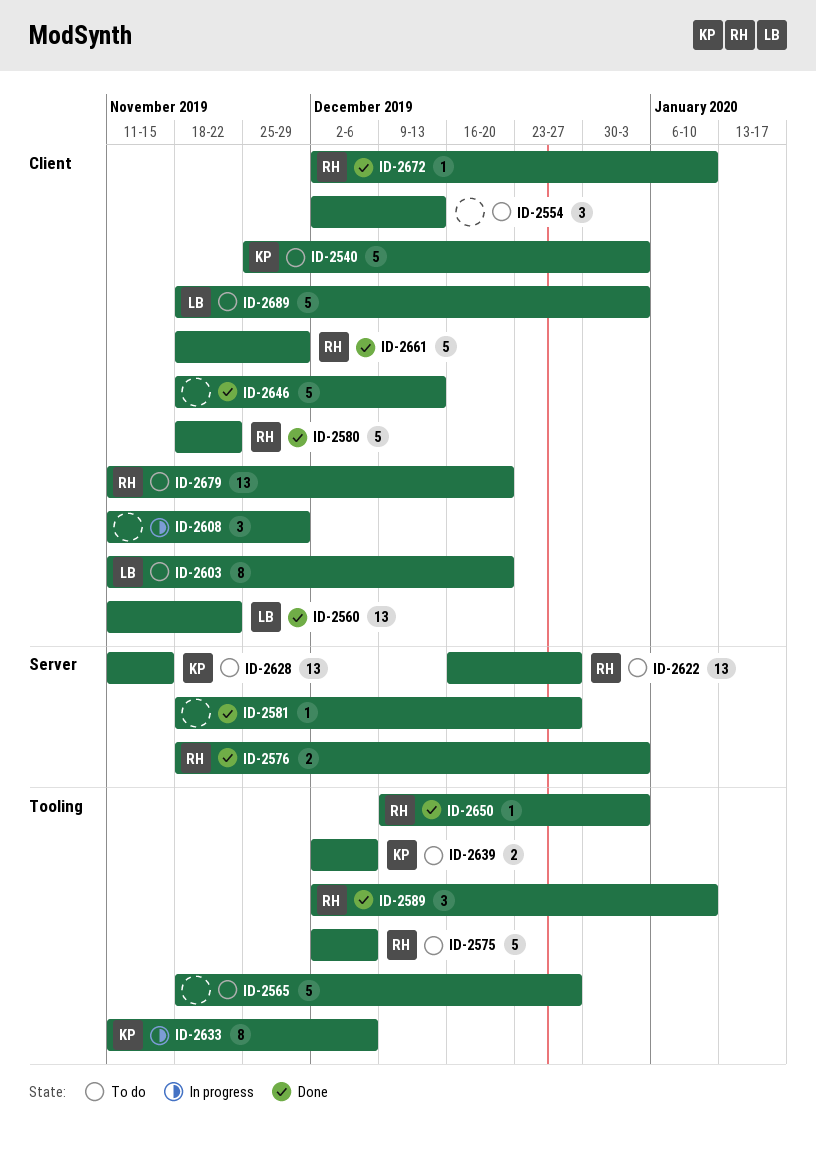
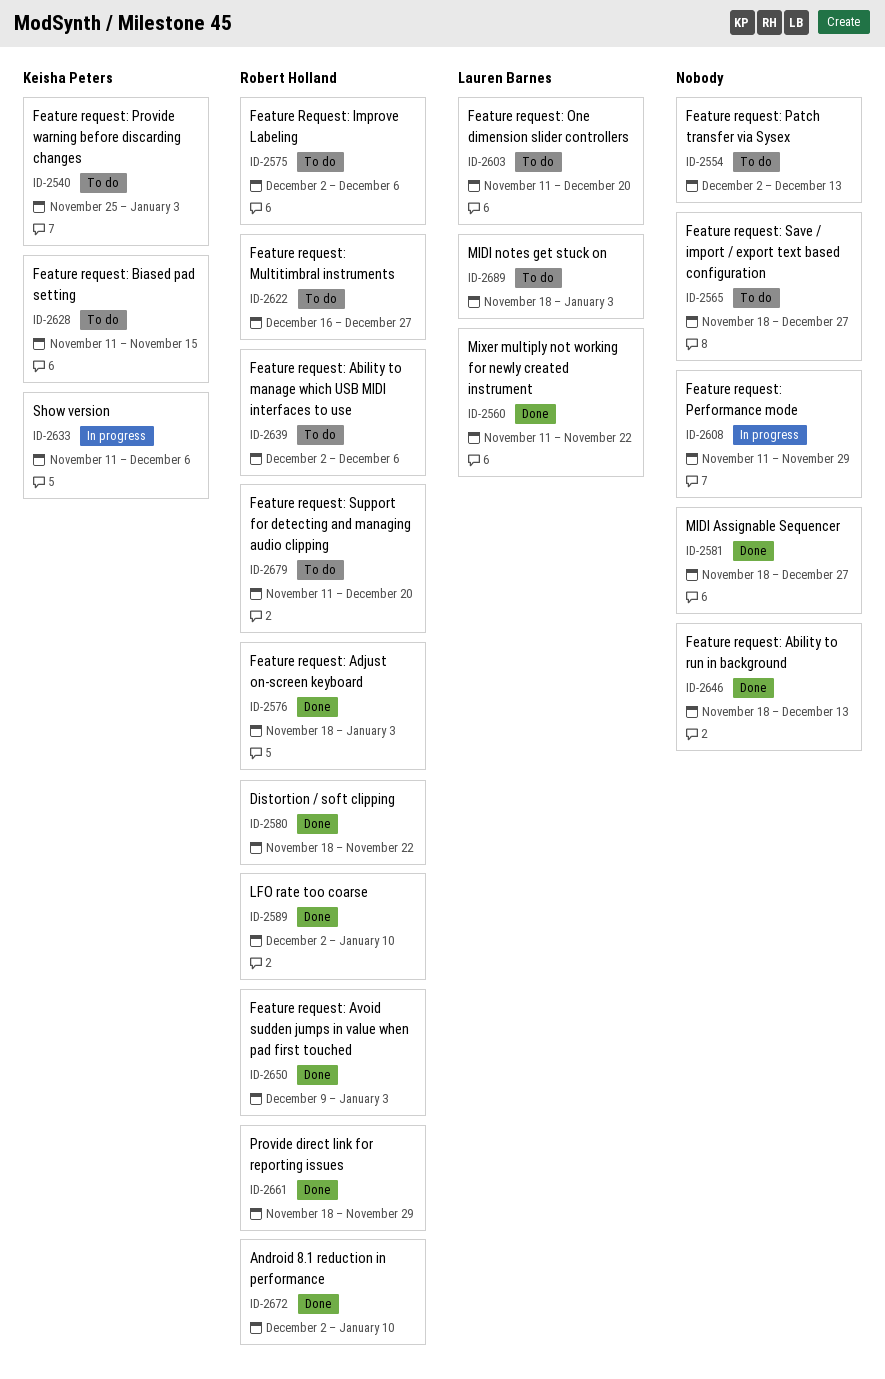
ID-2639, owner: Keisha Peters -> Robert Holland

